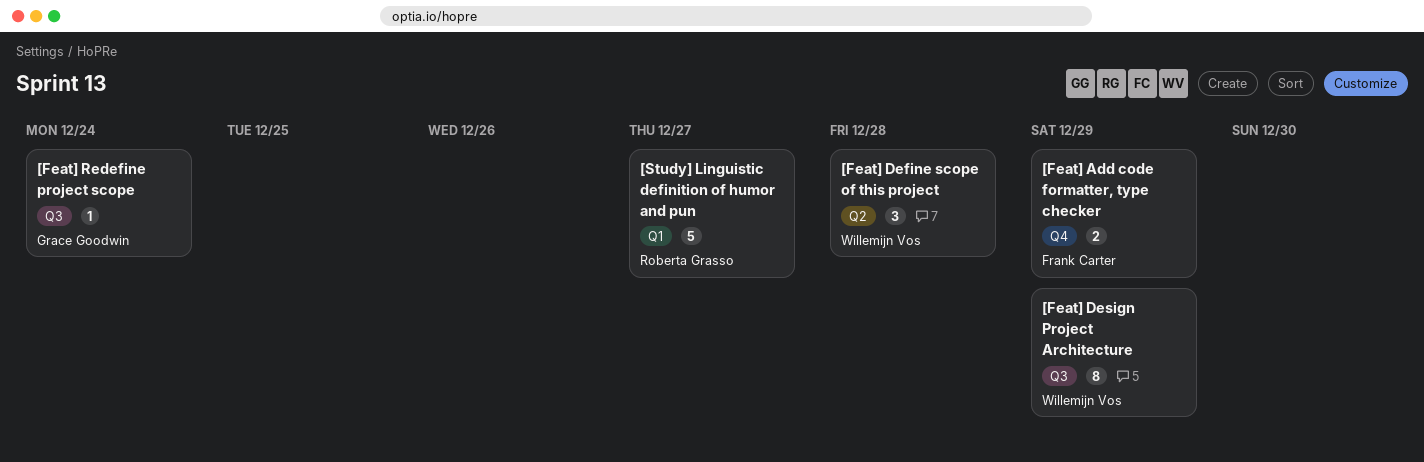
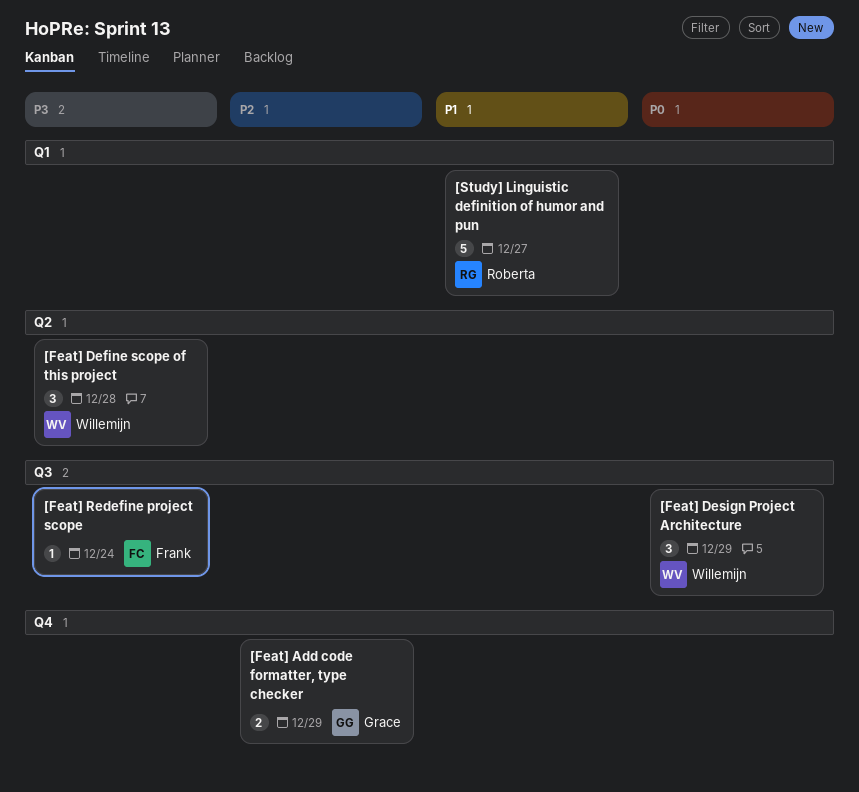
[Feat] Add code formatter, type checker, owner: Frank Carter -> Grace Goodwin
[Feat] Design Project Architecture, estimate: 8 -> 3
[Feat] Redefine project scope, owner: Grace Goodwin -> Frank Carter

